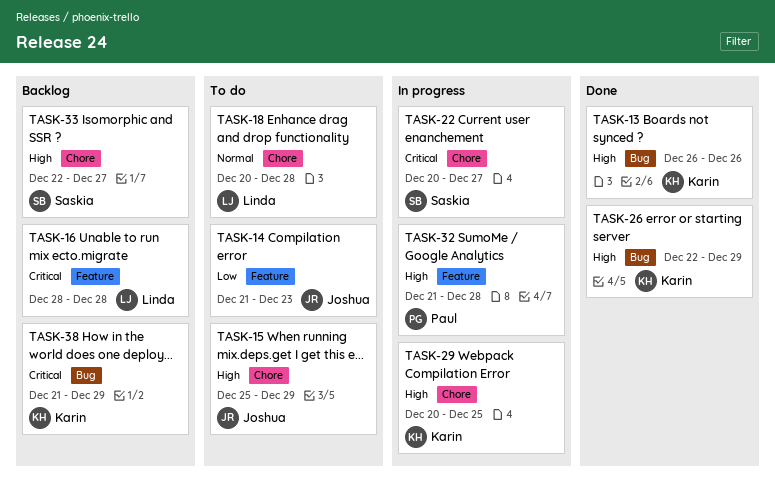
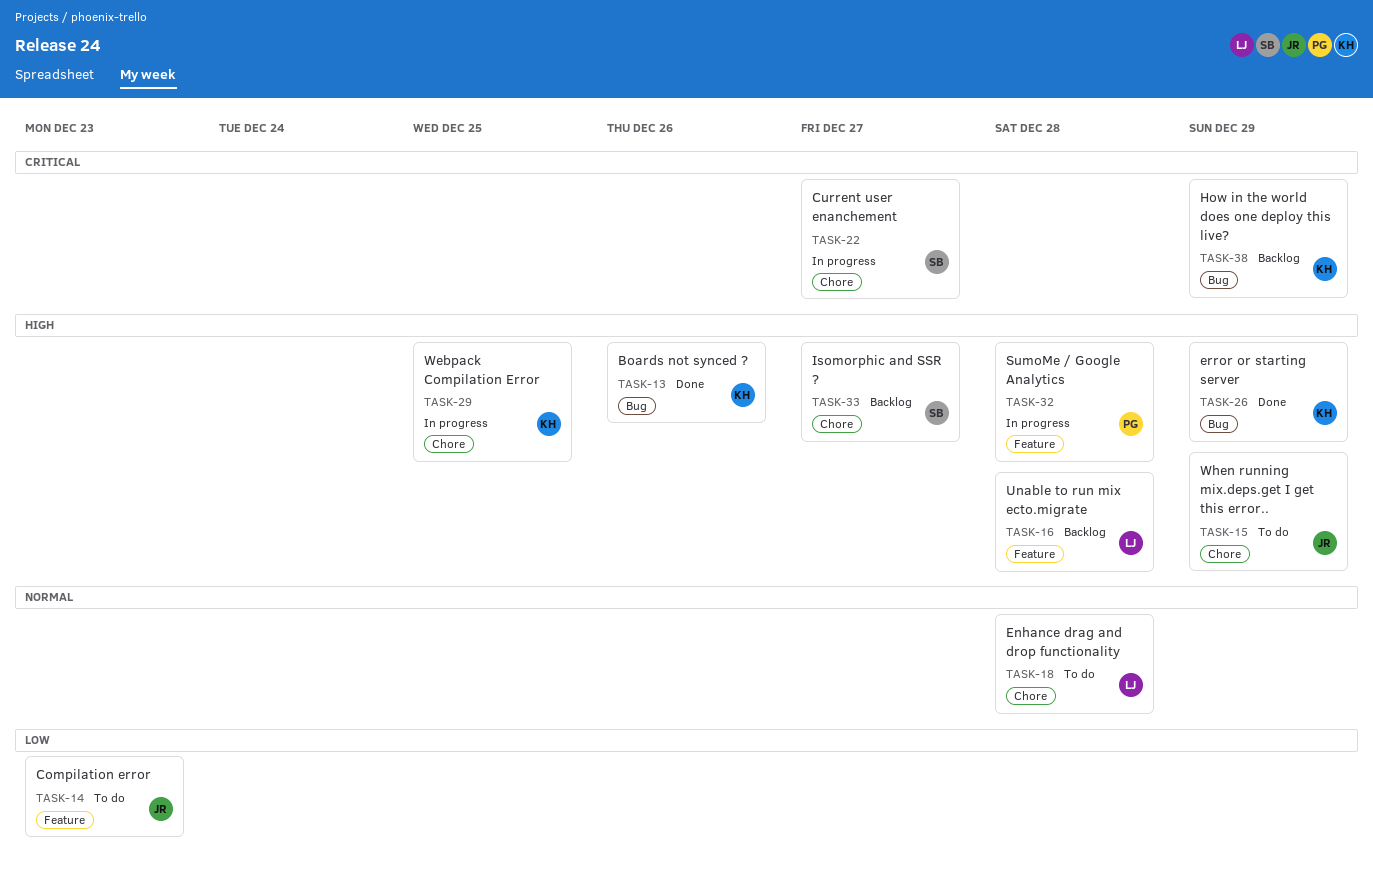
TASK-16, priority: Critical -> High

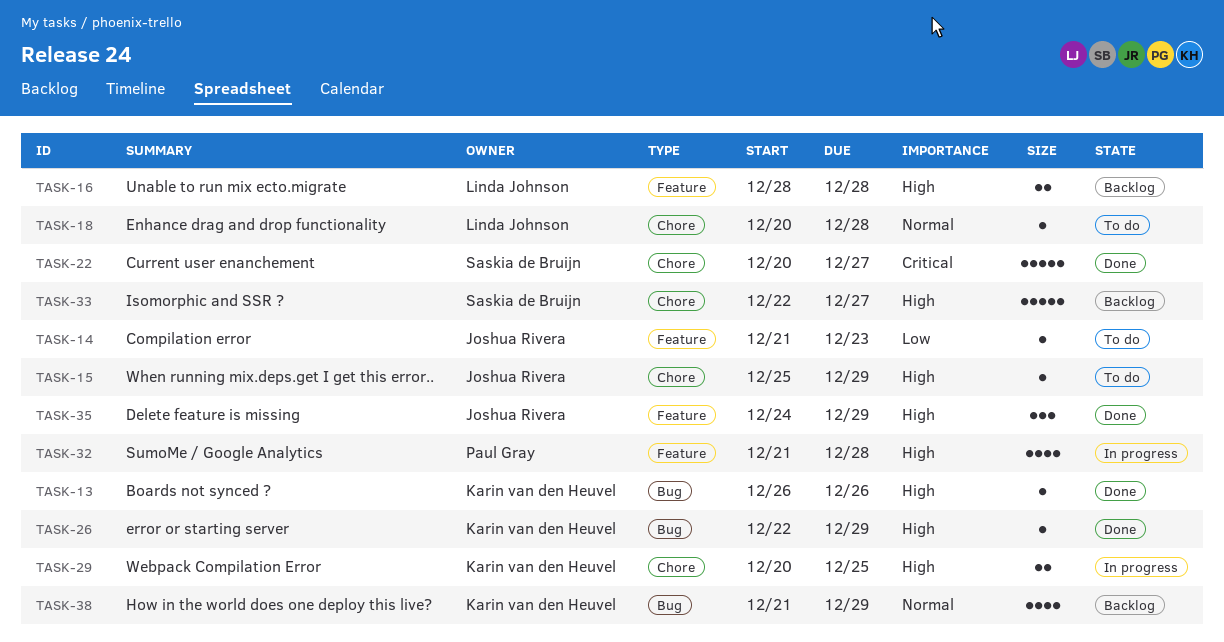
TASK-22, status: In progress -> Done
TASK-35: none -> present
TASK-38, priority: Critical -> Normal

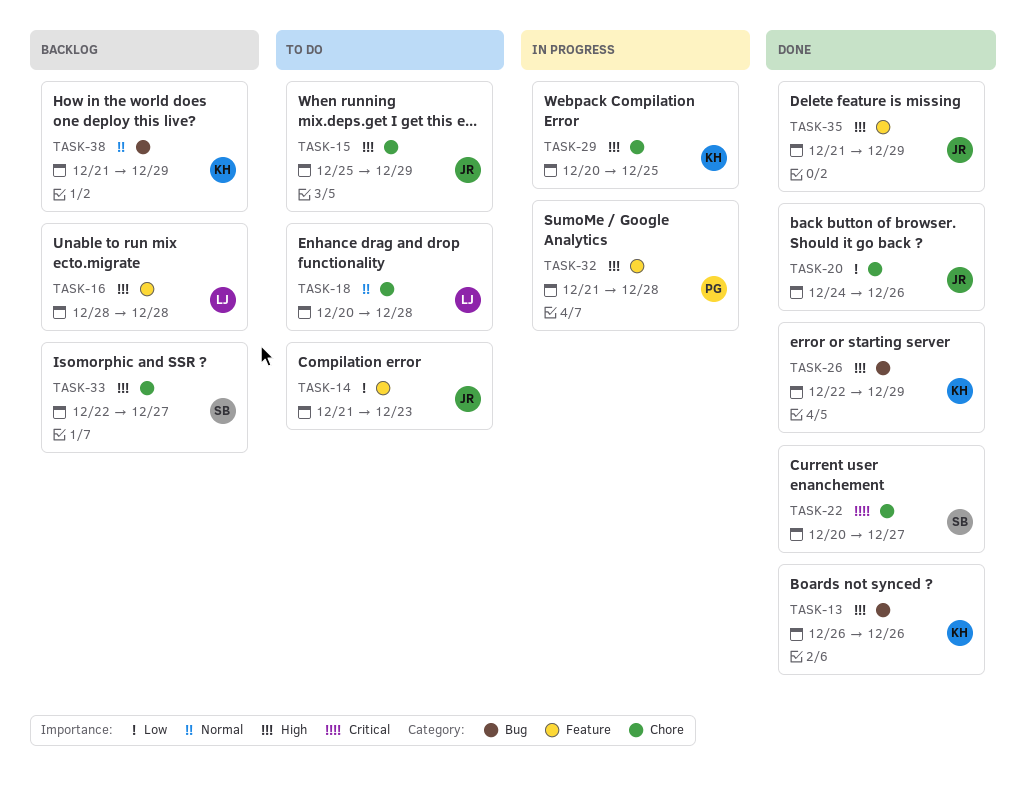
TASK-20: none -> present
TASK-35, start: Dec 24 -> Dec 21

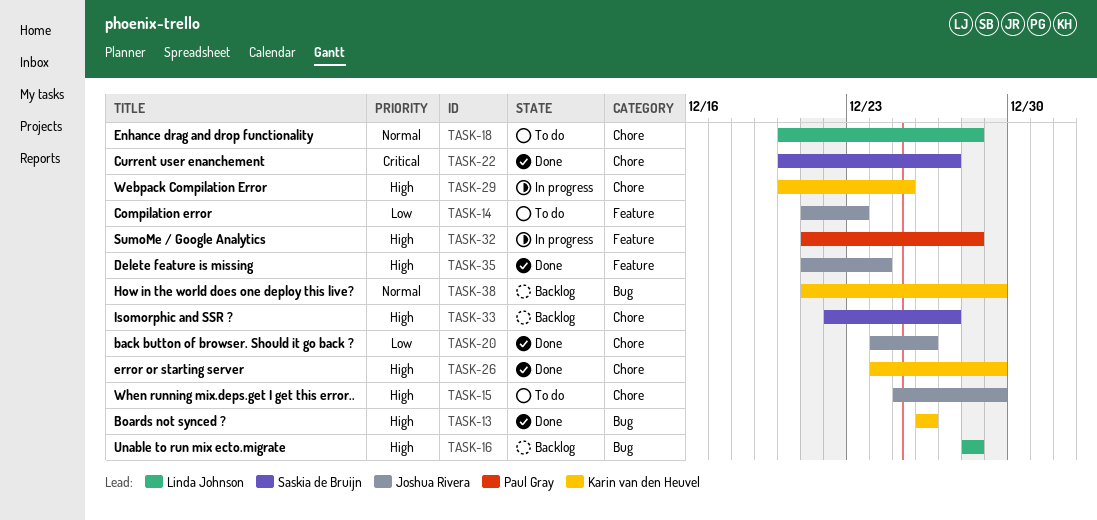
TASK-16, label: Feature -> Bug
TASK-26, label: Bug -> Chore
TASK-26, start: Dec 22 -> Dec 24
TASK-35, due: Dec 29 -> Dec 24

